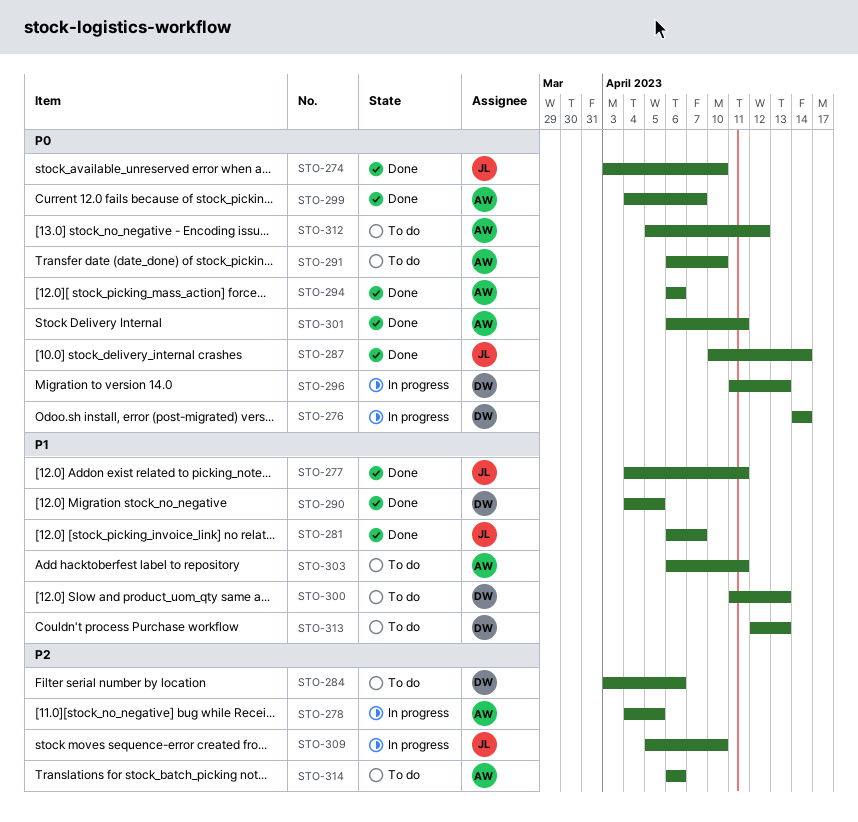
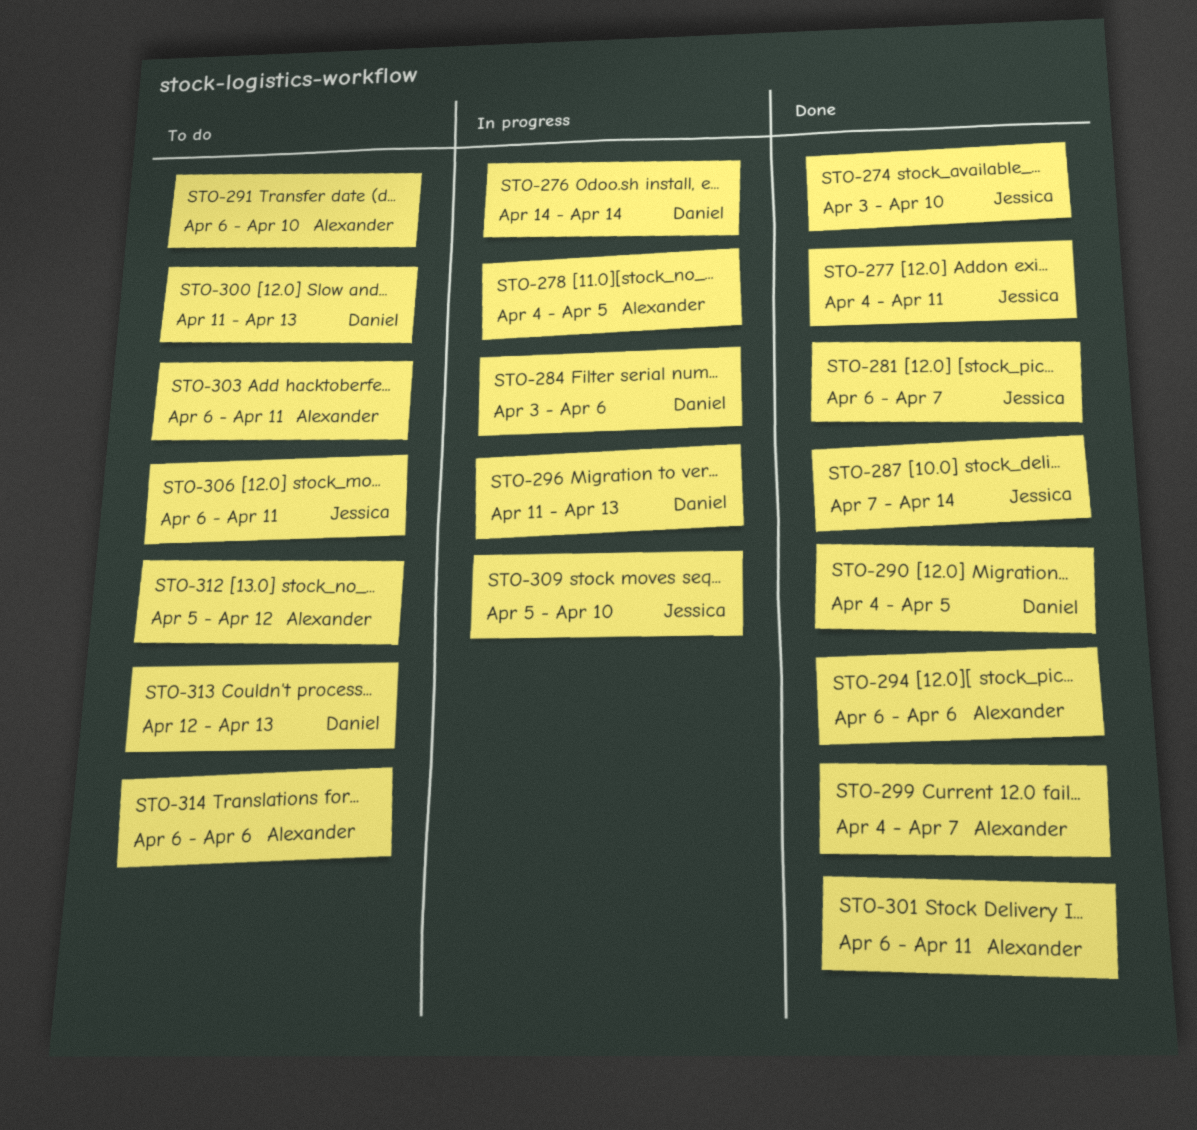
STO-284, status: To do -> In progress
STO-287, start: Apr 10 -> Apr 7
STO-306: none -> present

